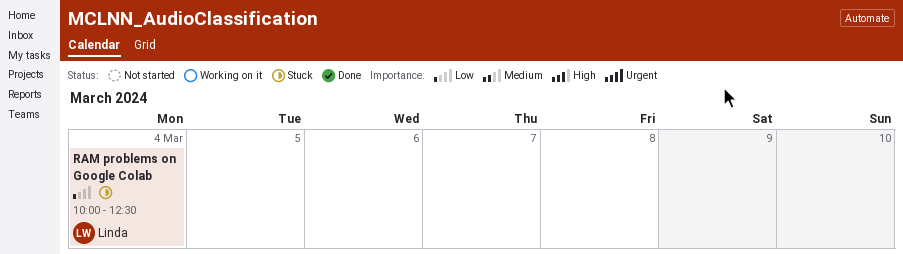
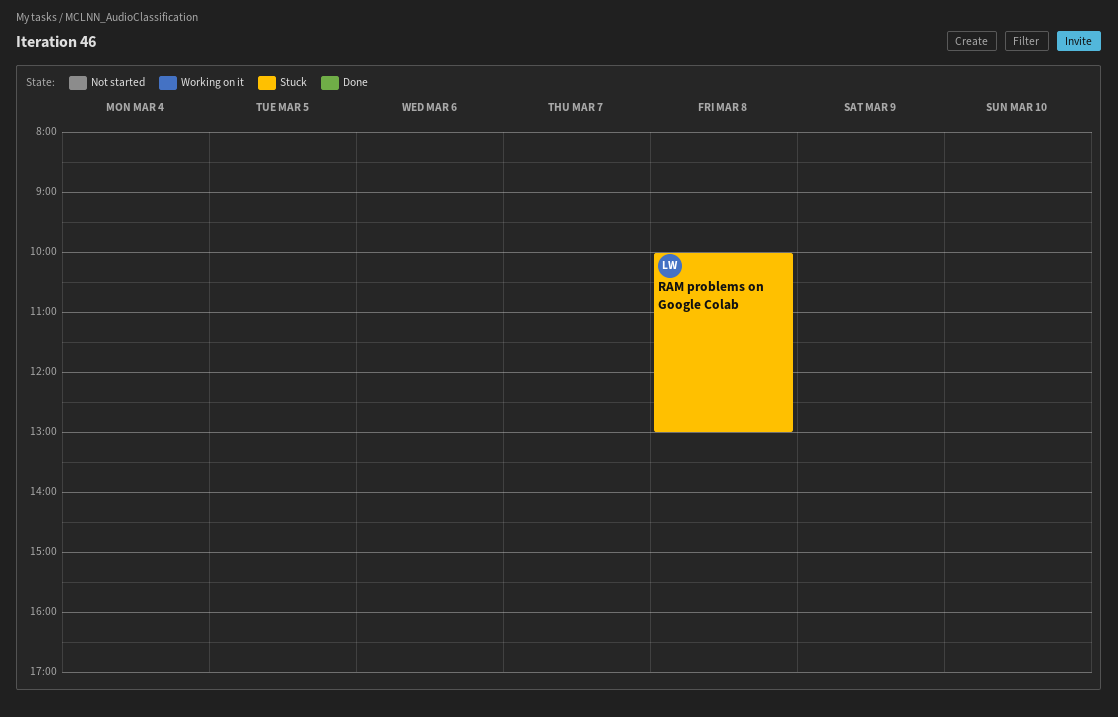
RAM problems on Google Colab, day: Mar 4 -> Mar 8
RAM problems on Google Colab, ends: 12:30 -> 13:00

